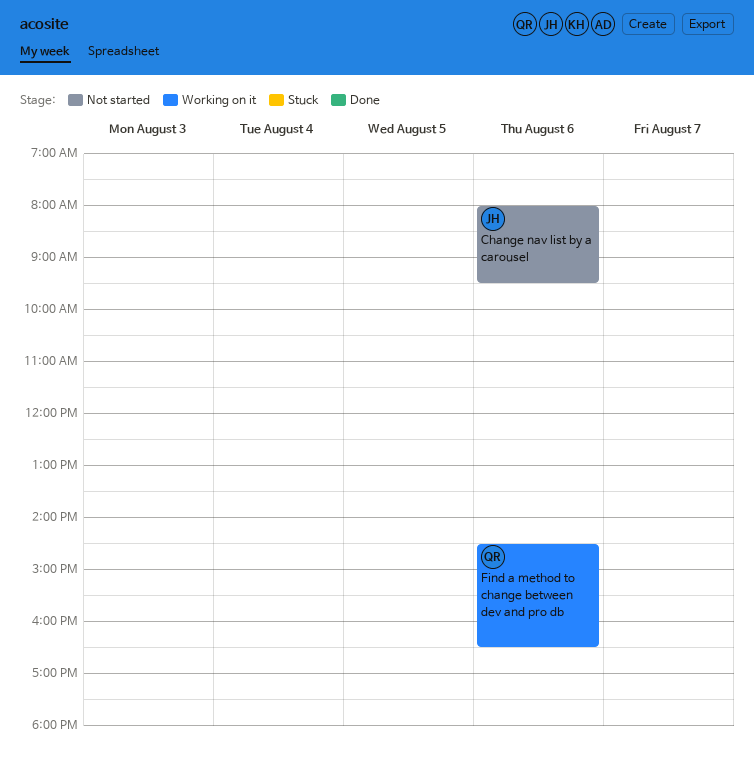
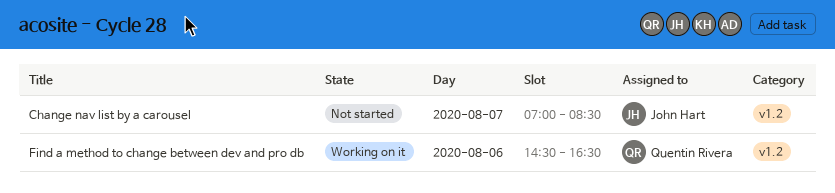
Change nav list by a carousel, day: Aug 6 -> Aug 7
Change nav list by a carousel, begins: 08:00 -> 07:00
Change nav list by a carousel, ends: 09:30 -> 08:30

